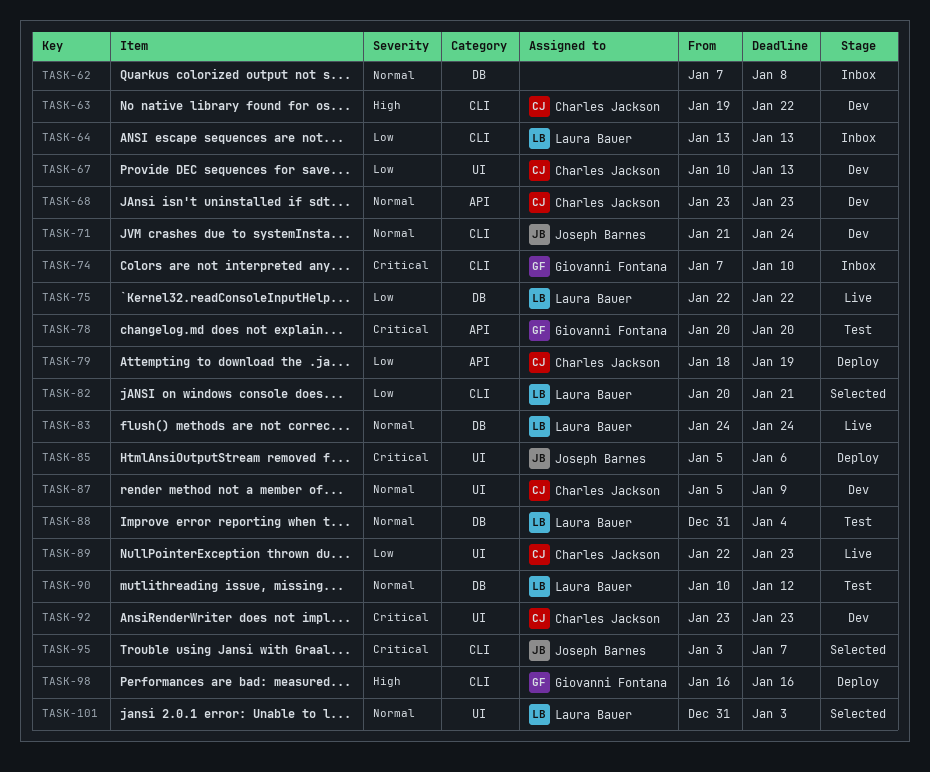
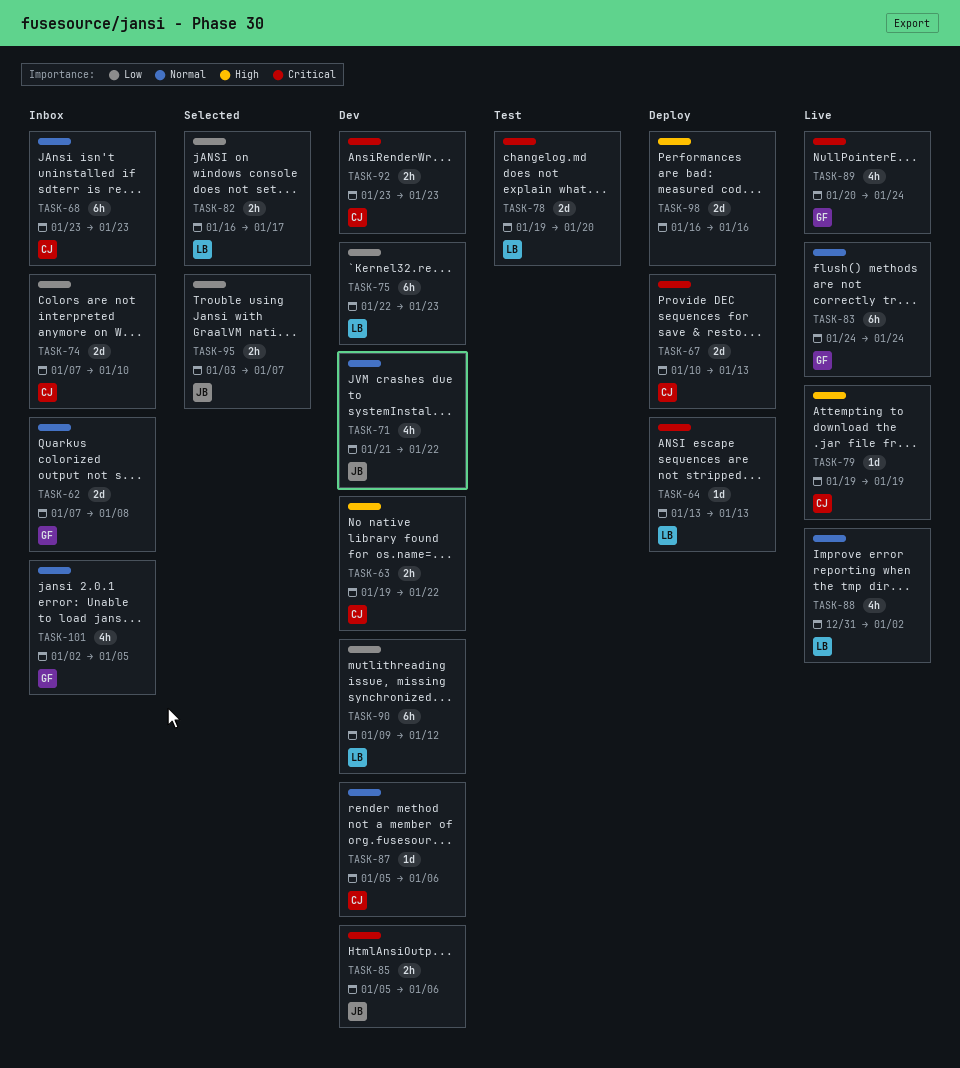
TASK-62, owner: none -> Giovanni Fontana
TASK-64, status: Inbox -> Deploy
TASK-64, priority: Low -> Critical
TASK-67, status: Dev -> Deploy
TASK-67, priority: Low -> Critical
TASK-68, status: Dev -> Inbox
TASK-71, due: Jan 24 -> Jan 22
TASK-74, owner: Giovanni Fontana -> Charles Jackson
TASK-74, priority: Critical -> Low
TASK-75, status: Live -> Dev
TASK-75, due: Jan 22 -> Jan 23
TASK-78, owner: Giovanni Fontana -> Laura Bauer
TASK-78, start: Jan 20 -> Jan 19
TASK-79, status: Deploy -> Live
TASK-79, priority: Low -> High
TASK-79, start: Jan 18 -> Jan 19
TASK-82, start: Jan 20 -> Jan 16
TASK-82, due: Jan 21 -> Jan 17
TASK-83, owner: Laura Bauer -> Giovanni Fontana
TASK-85, status: Deploy -> Dev
TASK-87, due: Jan 9 -> Jan 6
TASK-88, status: Test -> Live
TASK-88, due: Jan 4 -> Jan 2
TASK-89, owner: Charles Jackson -> Giovanni Fontana
TASK-89, priority: Low -> Critical
TASK-89, start: Jan 22 -> Jan 20
TASK-89, due: Jan 23 -> Jan 24
TASK-90, status: Test -> Dev
TASK-90, priority: Normal -> Low
TASK-90, start: Jan 10 -> Jan 9
TASK-95, priority: Critical -> Low
TASK-98, owner: Giovanni Fontana -> none
TASK-101, status: Selected -> Inbox
TASK-101, owner: Laura Bauer -> Giovanni Fontana
TASK-101, start: Dec 31 -> Jan 2
TASK-101, due: Jan 3 -> Jan 5

